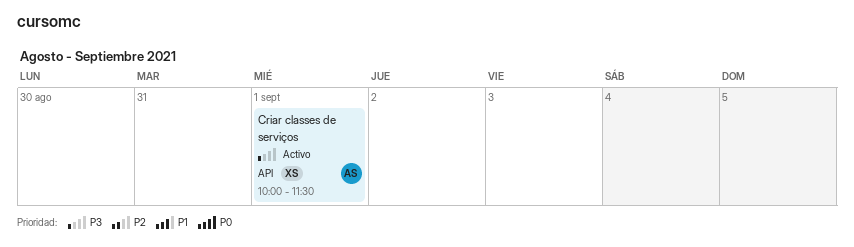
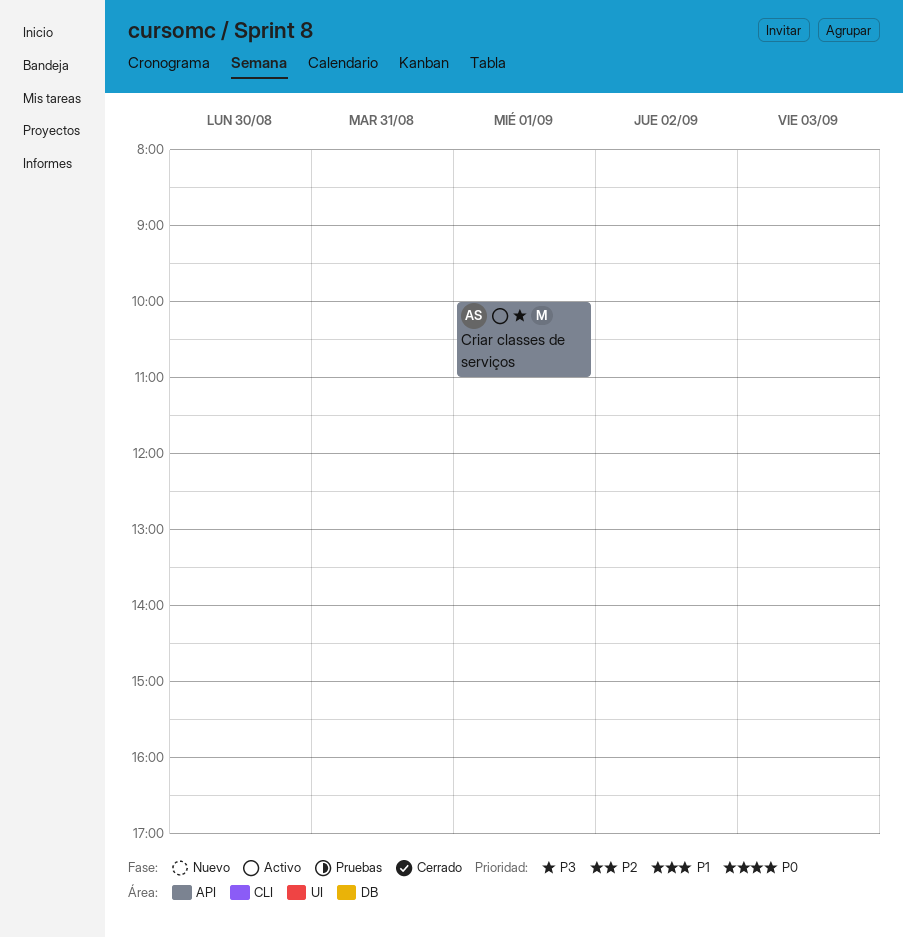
Criar classes de serviços, estimate: XS -> M
Criar classes de serviços, ends: 11:30 -> 11:00

